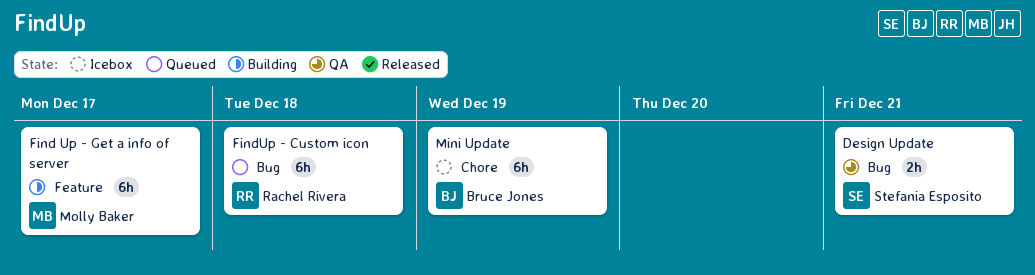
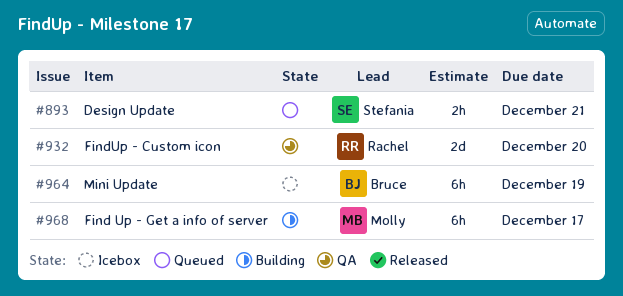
Design Update, status: QA -> Queued
FindUp - Custom icon, status: Queued -> QA
FindUp - Custom icon, estimate: 6h -> 2d
FindUp - Custom icon, due: Dec 18 -> Dec 20

